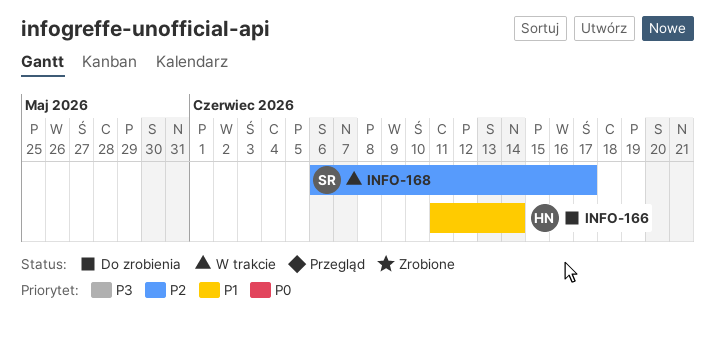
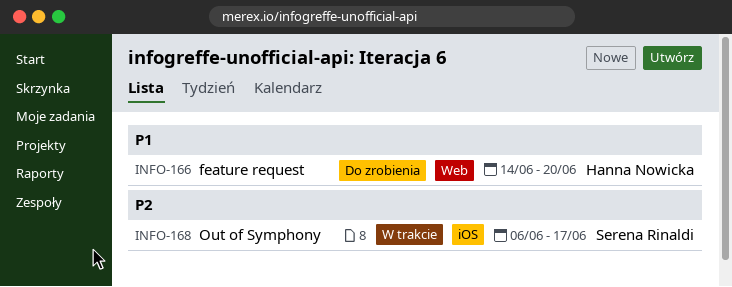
INFO-166, start: Jun 11 -> Jun 14
INFO-166, due: Jun 14 -> Jun 20

